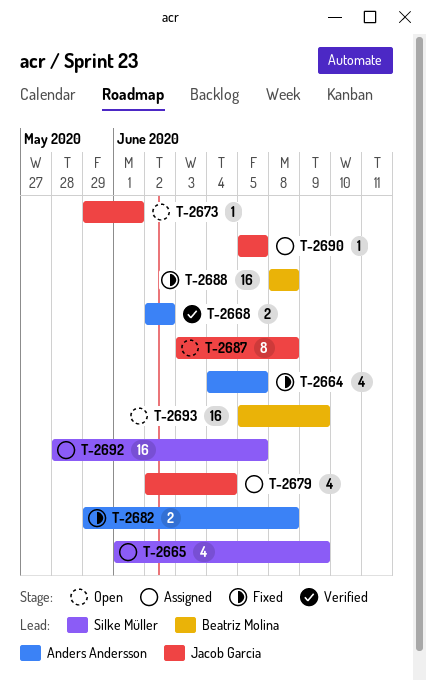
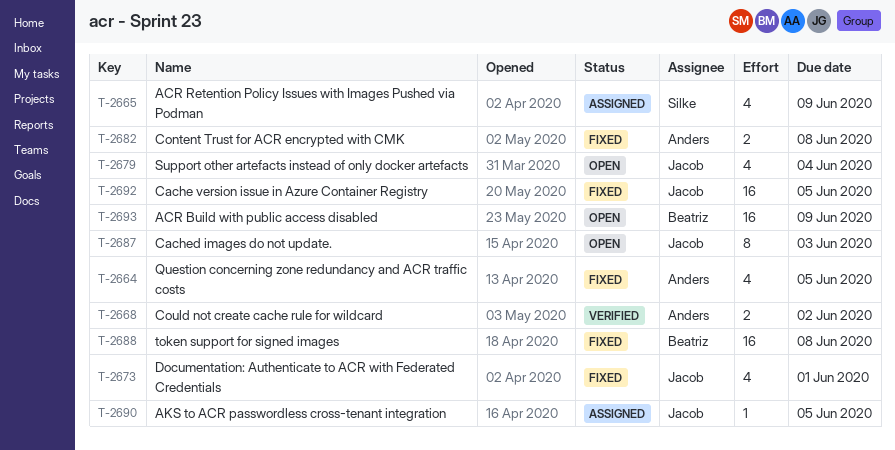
T-2673, status: Open -> Fixed
T-2673, estimate: 1 -> 4
T-2679, status: Assigned -> Open
T-2687, due: Jun 8 -> Jun 3
T-2692, status: Assigned -> Fixed
T-2692, owner: Silke Müller -> Jacob Garcia

